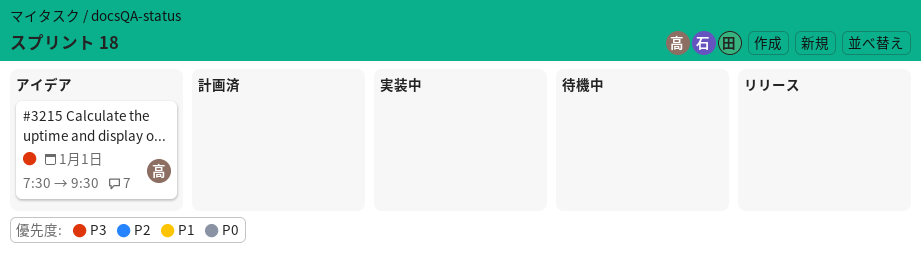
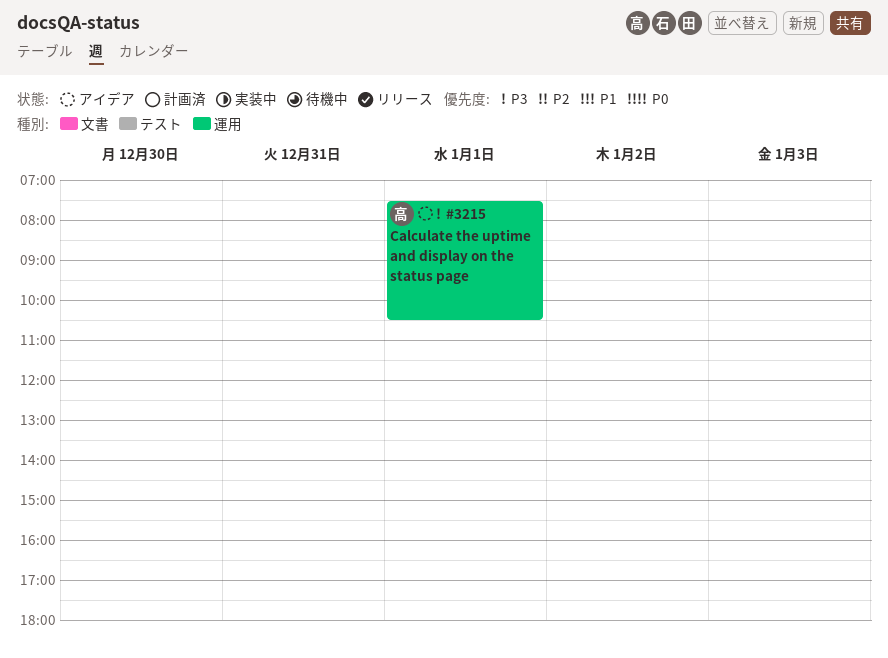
#3215, ends: 09:30 -> 10:30

